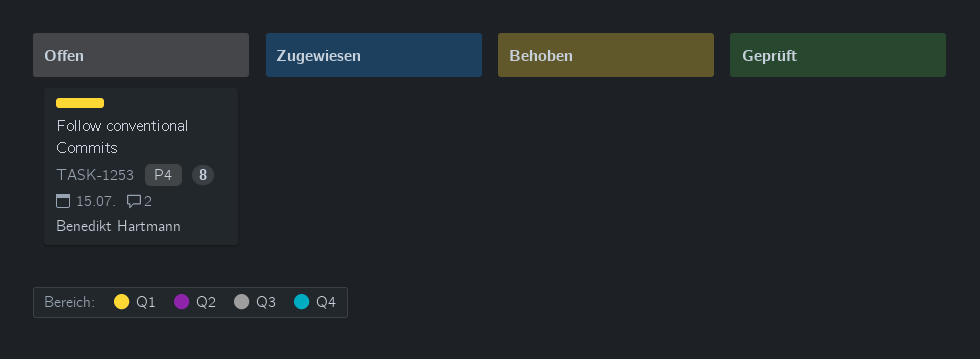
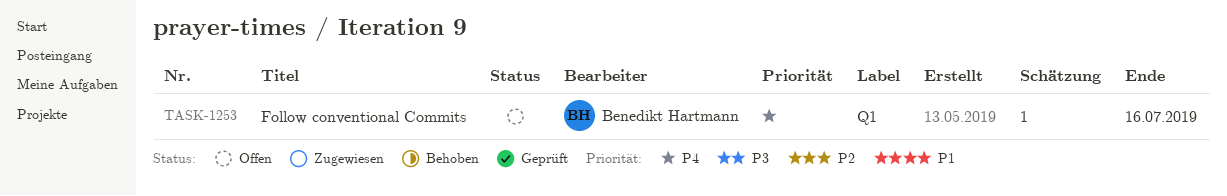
TASK-1253, estimate: 8 -> 1
TASK-1253, due: Jul 15 -> Jul 16

